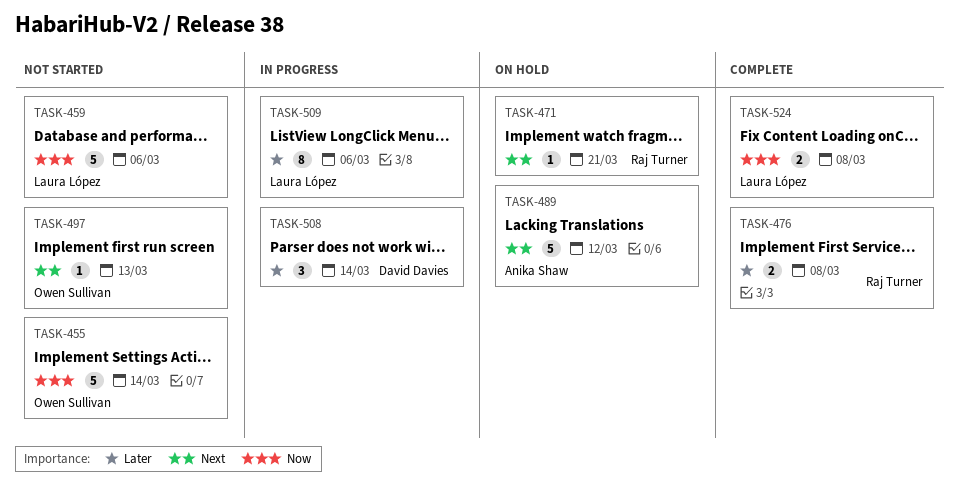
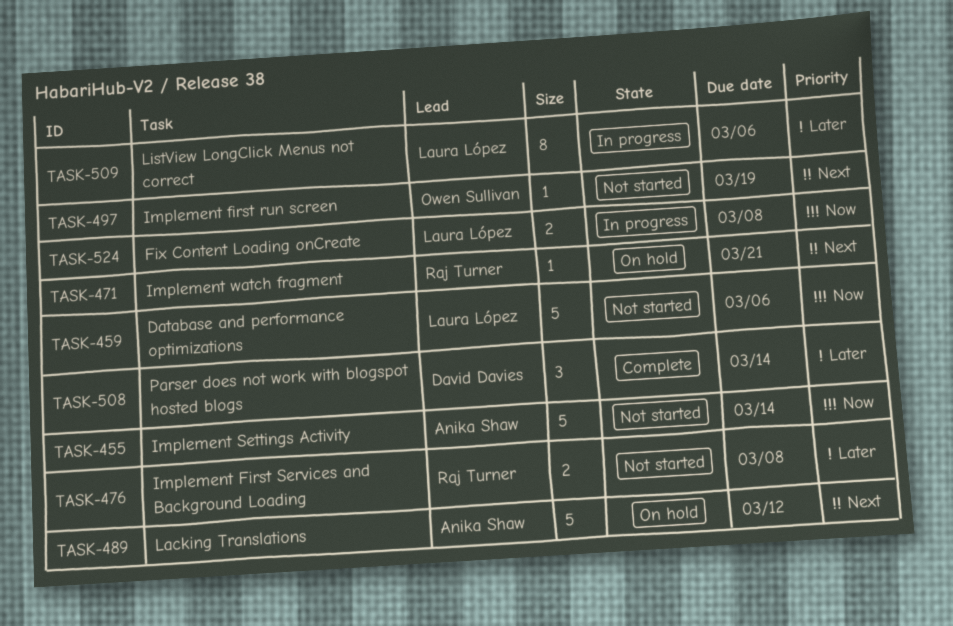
TASK-455, owner: Owen Sullivan -> Anika Shaw
TASK-476, status: Complete -> Not started
TASK-497, due: Mar 13 -> Mar 19
TASK-508, status: In progress -> Complete
TASK-524, status: Complete -> In progress

